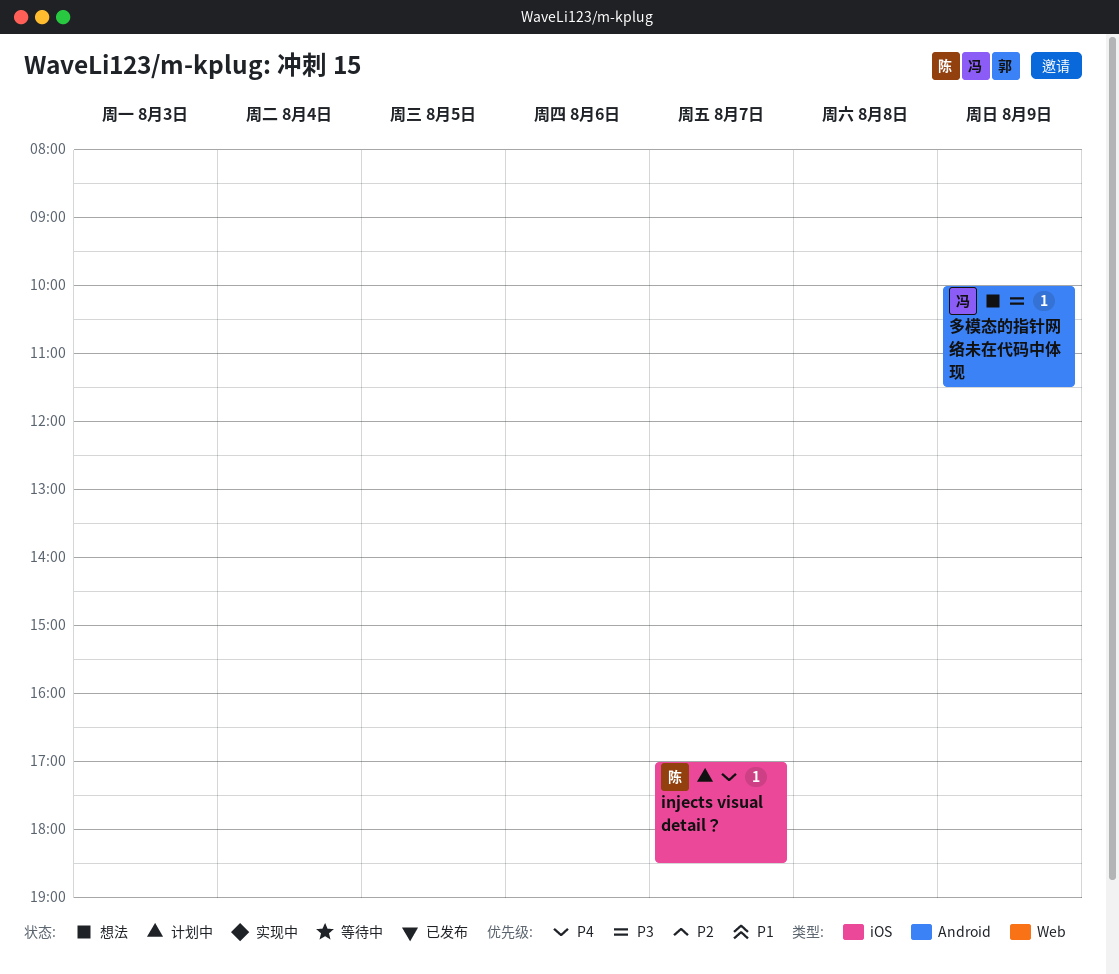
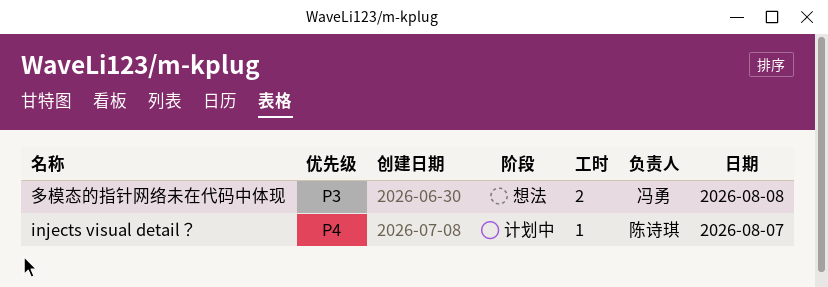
多模态的指针网络未在代码中体现, estimate: 1 -> 2
多模态的指针网络未在代码中体现, day: Aug 9 -> Aug 8

